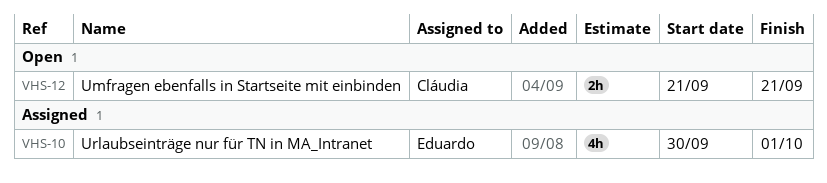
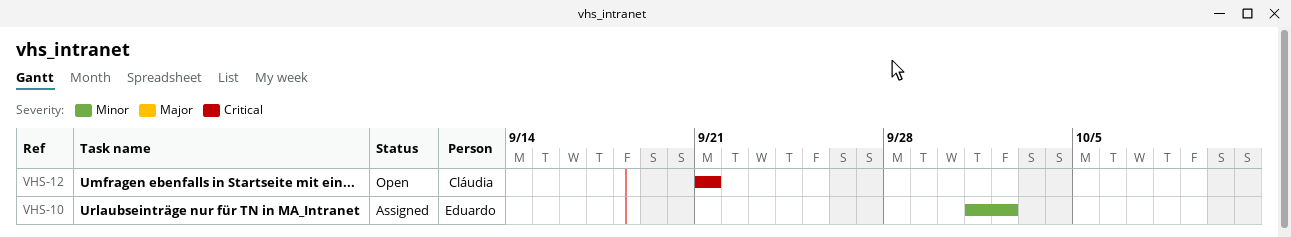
VHS-10, start: Sep 30 -> Oct 1
VHS-10, due: Oct 1 -> Oct 2

